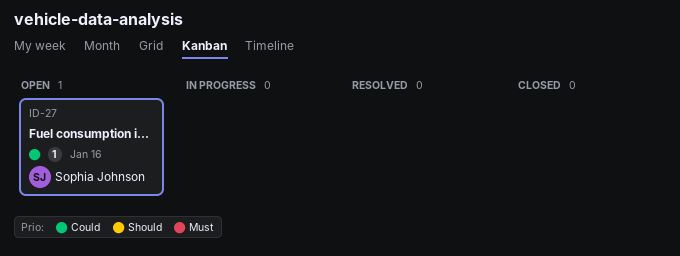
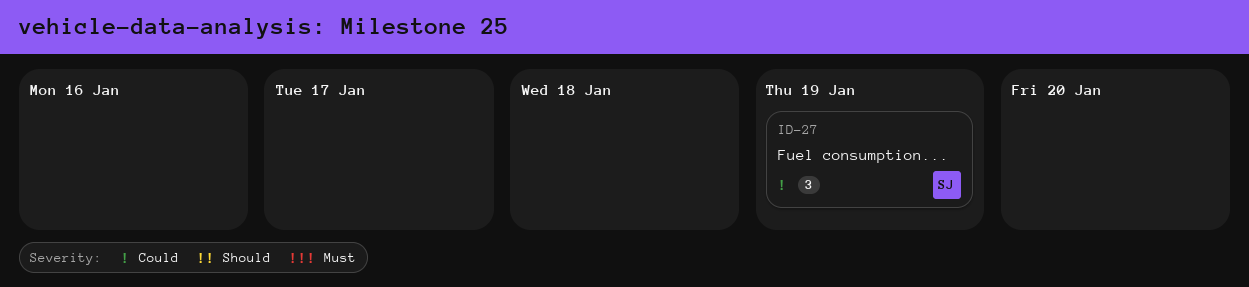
ID-27, estimate: 1 -> 3
ID-27, due: Jan 16 -> Jan 19

